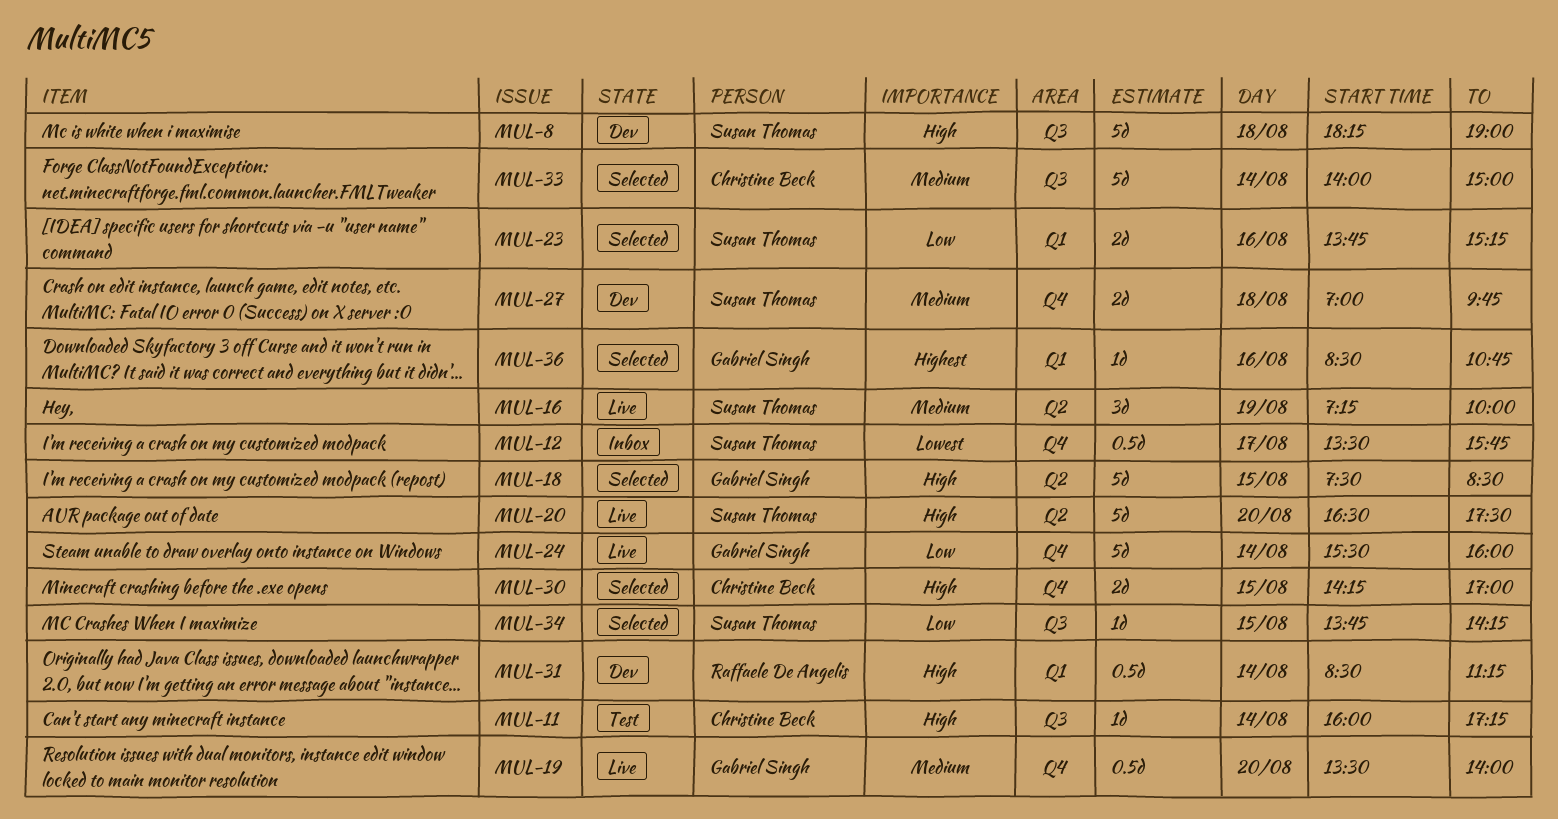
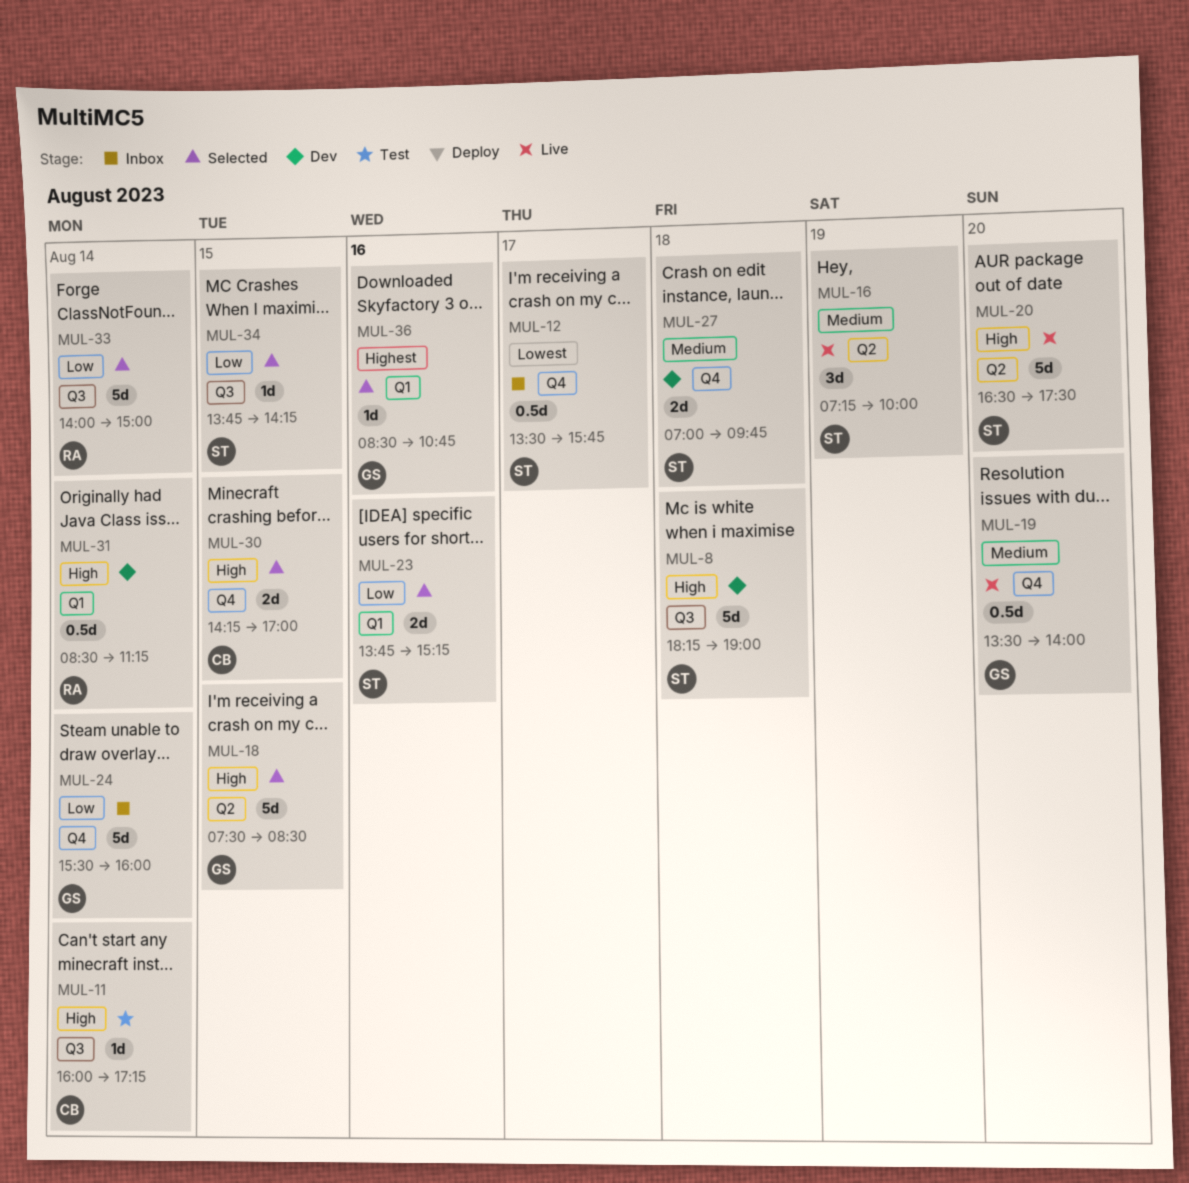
MUL-24, status: Live -> Inbox
MUL-33, owner: Christine Beck -> Raffaele De Angelis
MUL-33, priority: Medium -> Low

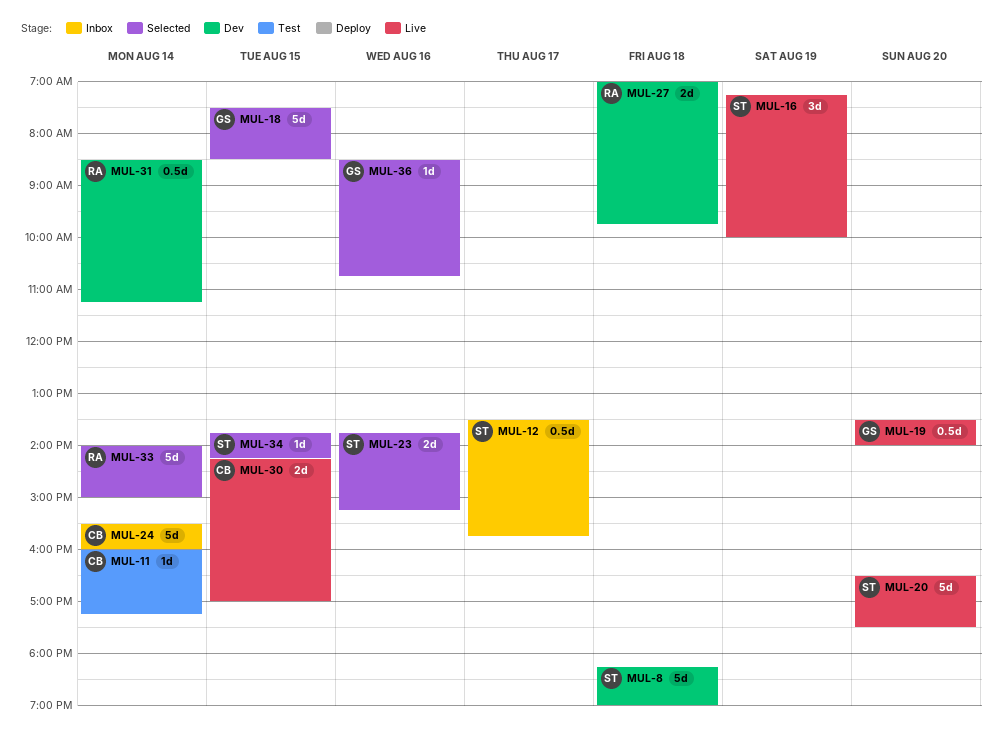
MUL-24, owner: GS -> CB
MUL-27, owner: ST -> RA
MUL-30, status: Selected -> Live

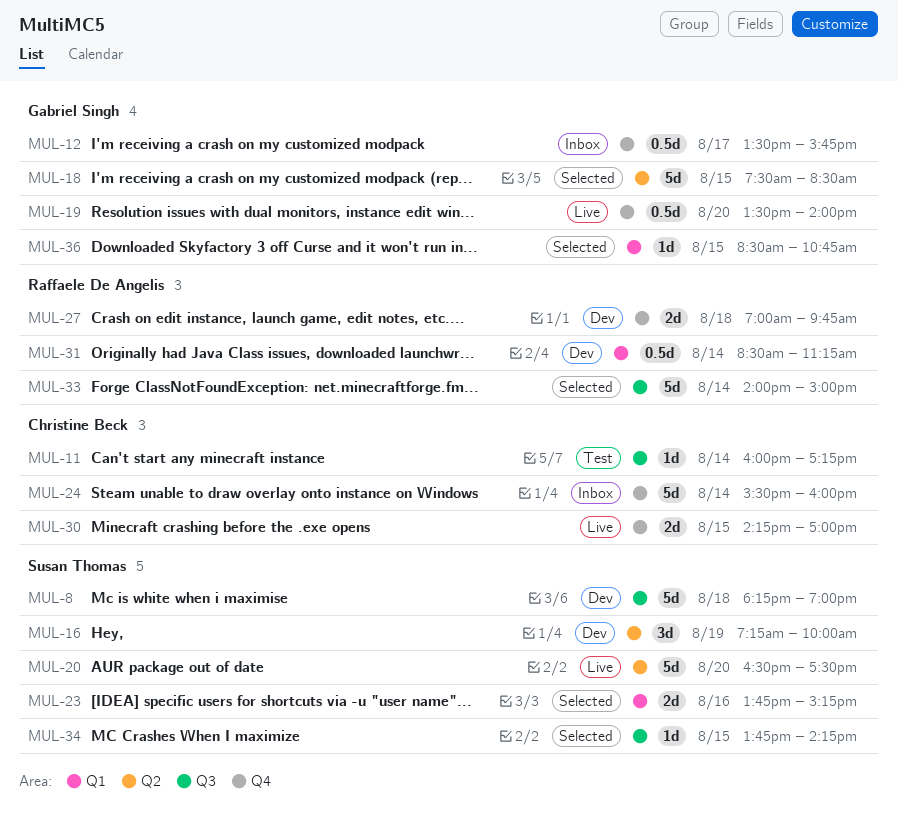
MUL-12, owner: Susan Thomas -> Gabriel Singh
MUL-16, status: Live -> Dev
MUL-36, day: Aug 16 -> Aug 15

